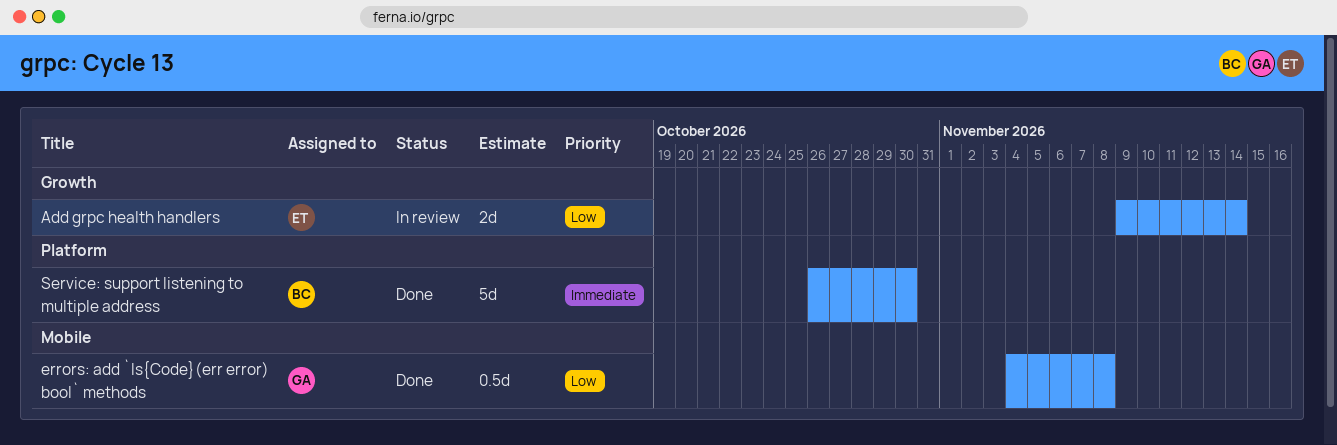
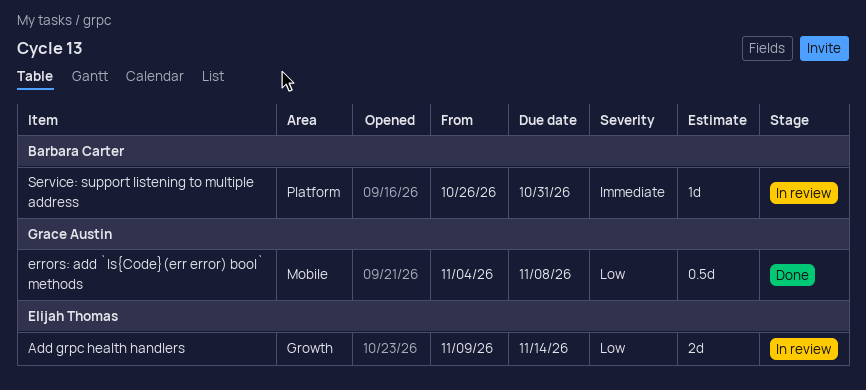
Service: support listening to multiple address, status: Done -> In review
Service: support listening to multiple address, estimate: 5d -> 1d
Service: support listening to multiple address, due: Oct 30 -> Oct 31

